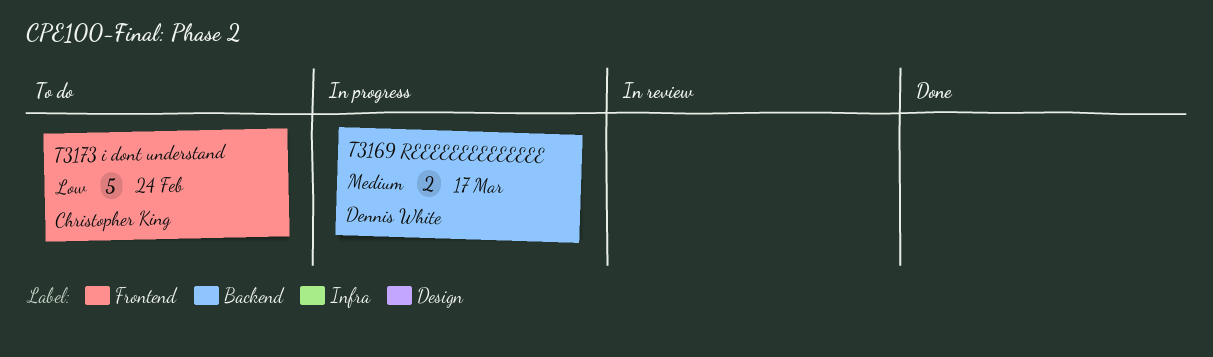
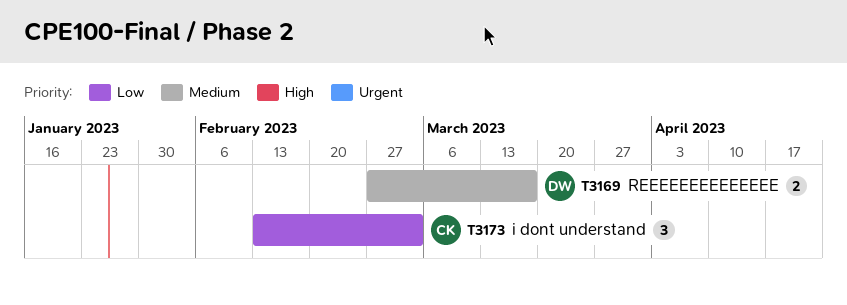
T3173, estimate: 5 -> 3
T3173, due: Feb 24 -> Mar 3

